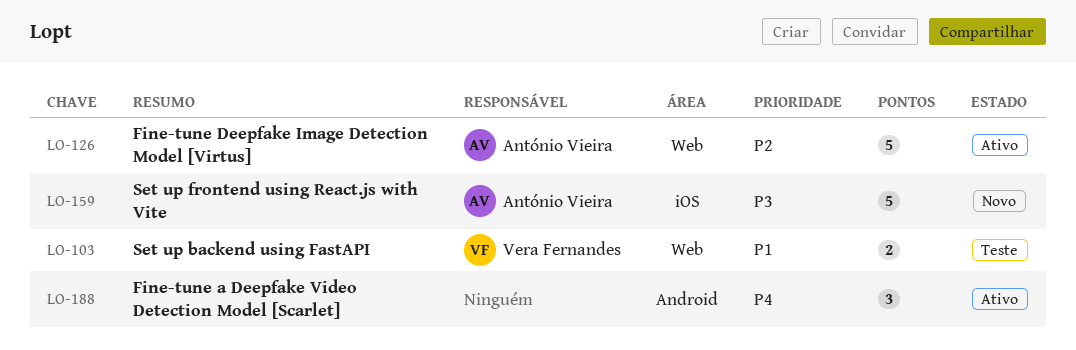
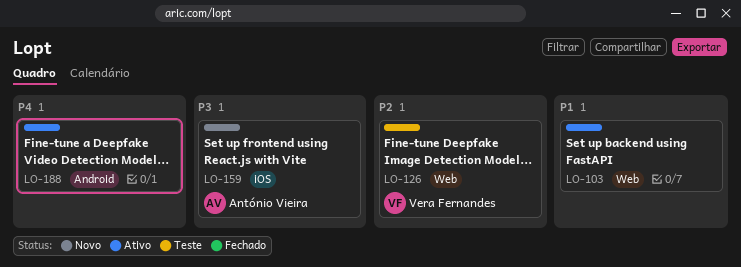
LO-103, status: Teste -> Ativo
LO-103, owner: Vera Fernandes -> none
LO-126, status: Ativo -> Teste
LO-126, owner: António Vieira -> Vera Fernandes

